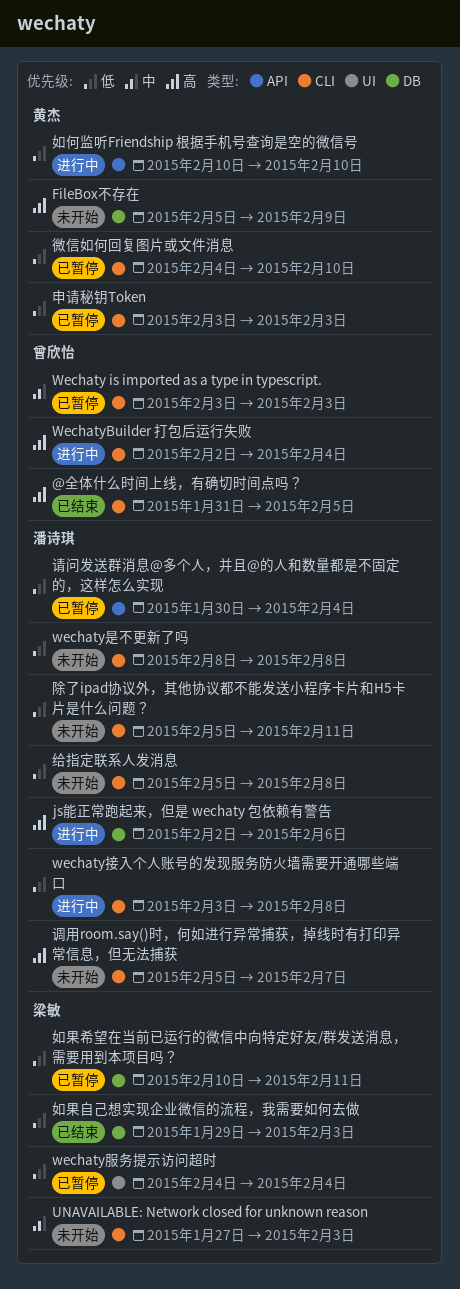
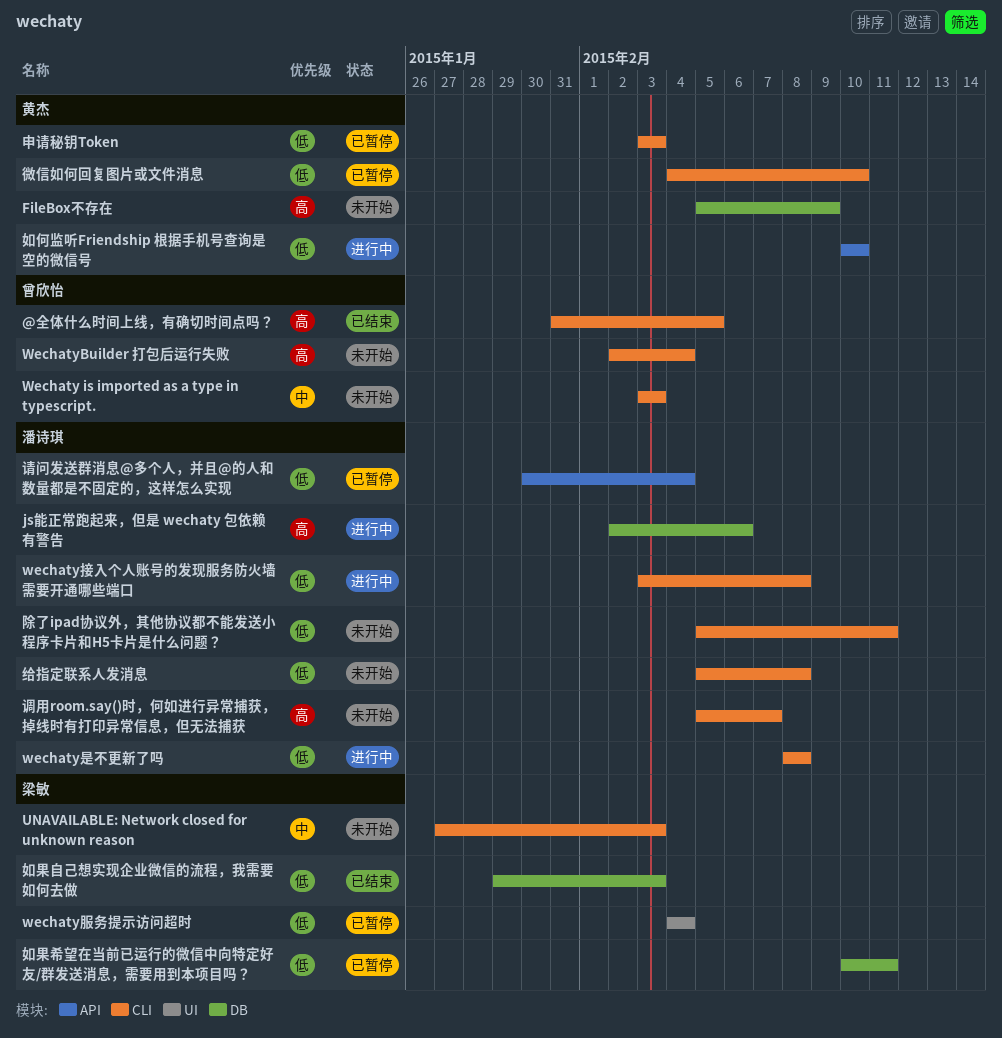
Wechaty is imported as a type in typescript., status: 已暂停 -> 未开始
WechatyBuilder 打包后运行失败, status: 进行中 -> 未开始
wechaty是不更新了吗, status: 未开始 -> 进行中

